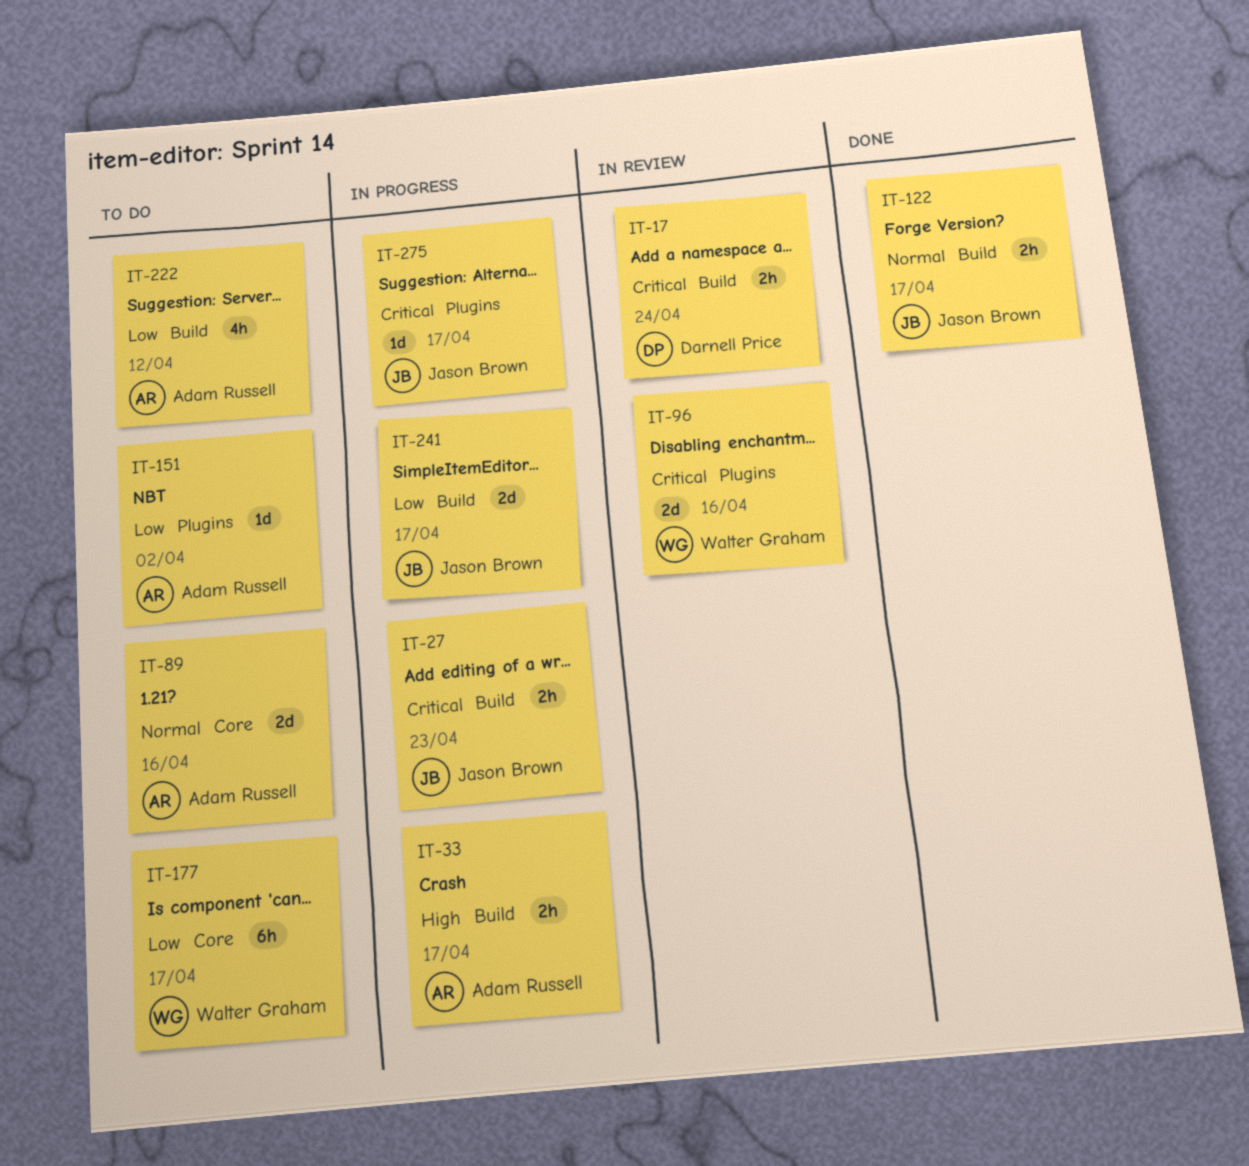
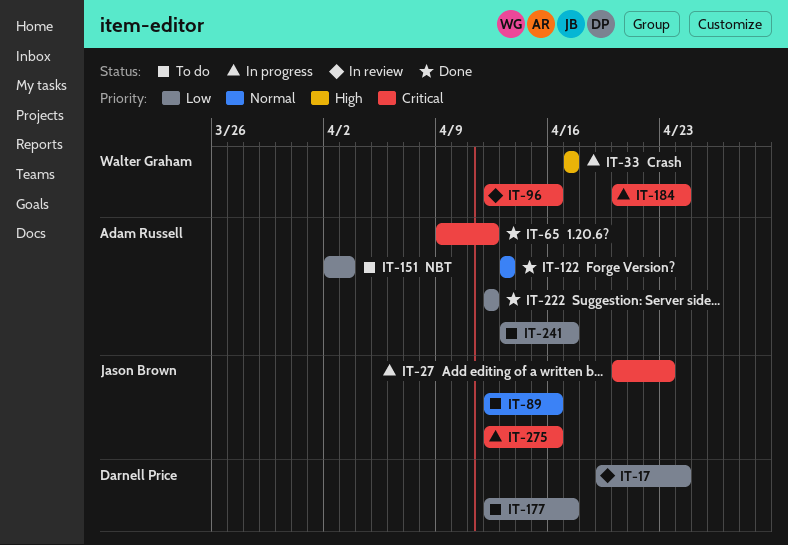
IT-17, priority: Critical -> Low
IT-33, owner: Adam Russell -> Walter Graham
IT-65: none -> present
IT-89, owner: Adam Russell -> Jason Brown
IT-122, owner: Jason Brown -> Adam Russell
IT-122, due: Apr 17 -> Apr 13
IT-151, due: Apr 2 -> Apr 3
IT-177, owner: Walter Graham -> Darnell Price
IT-184: none -> present
IT-222, status: To do -> Done
IT-241, status: In progress -> To do
IT-241, owner: Jason Brown -> Adam Russell
IT-275, due: Apr 17 -> Apr 16

